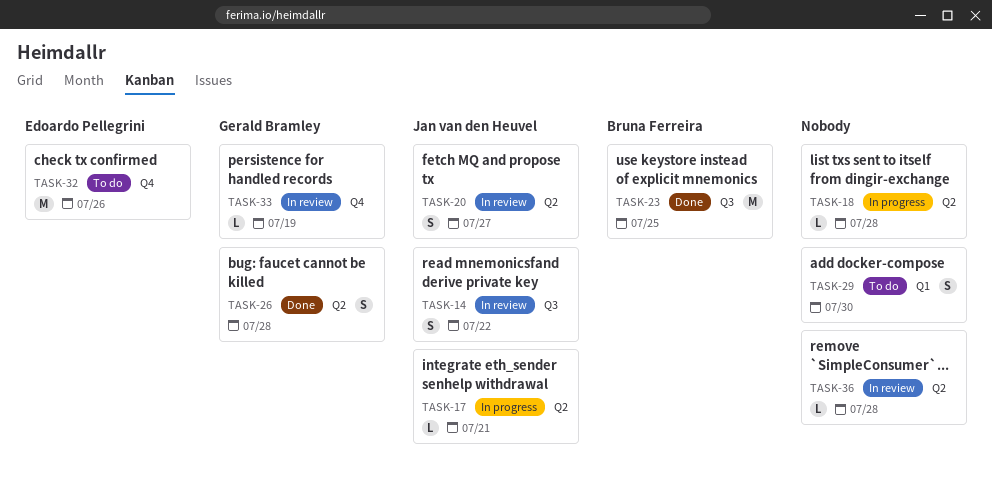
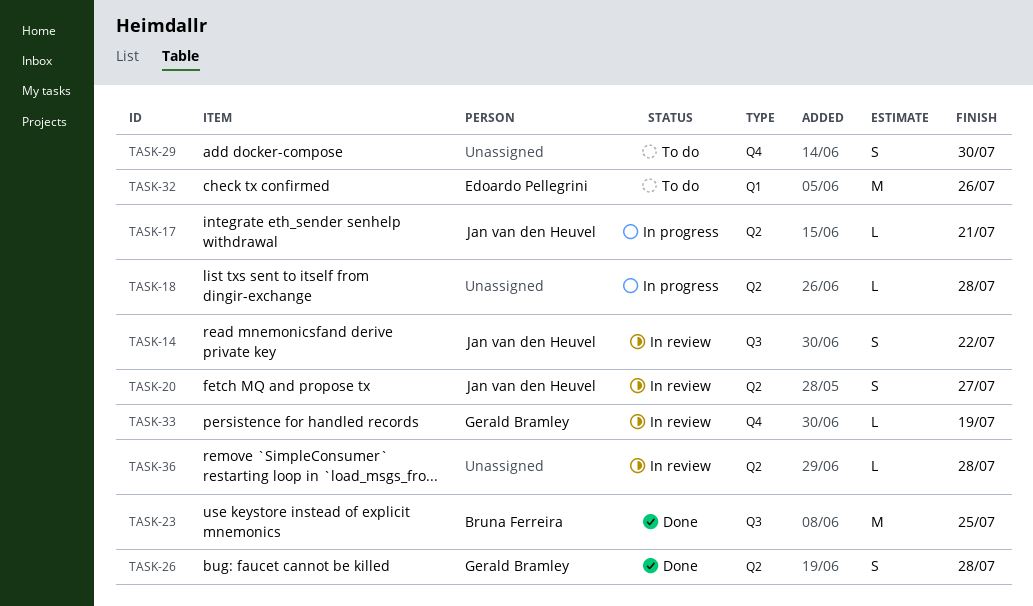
TASK-29, label: Q1 -> Q4
TASK-32, label: Q4 -> Q1

